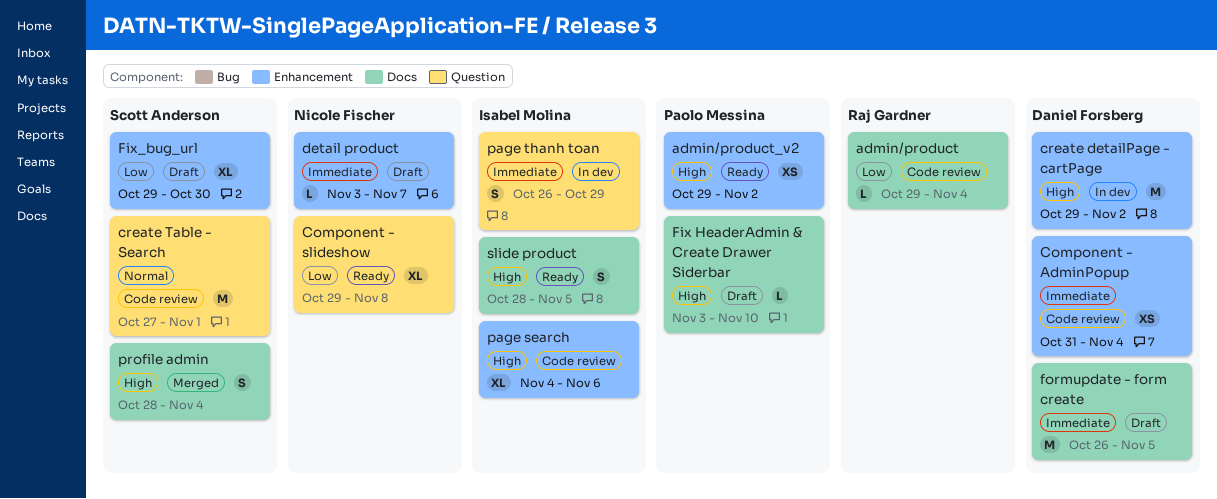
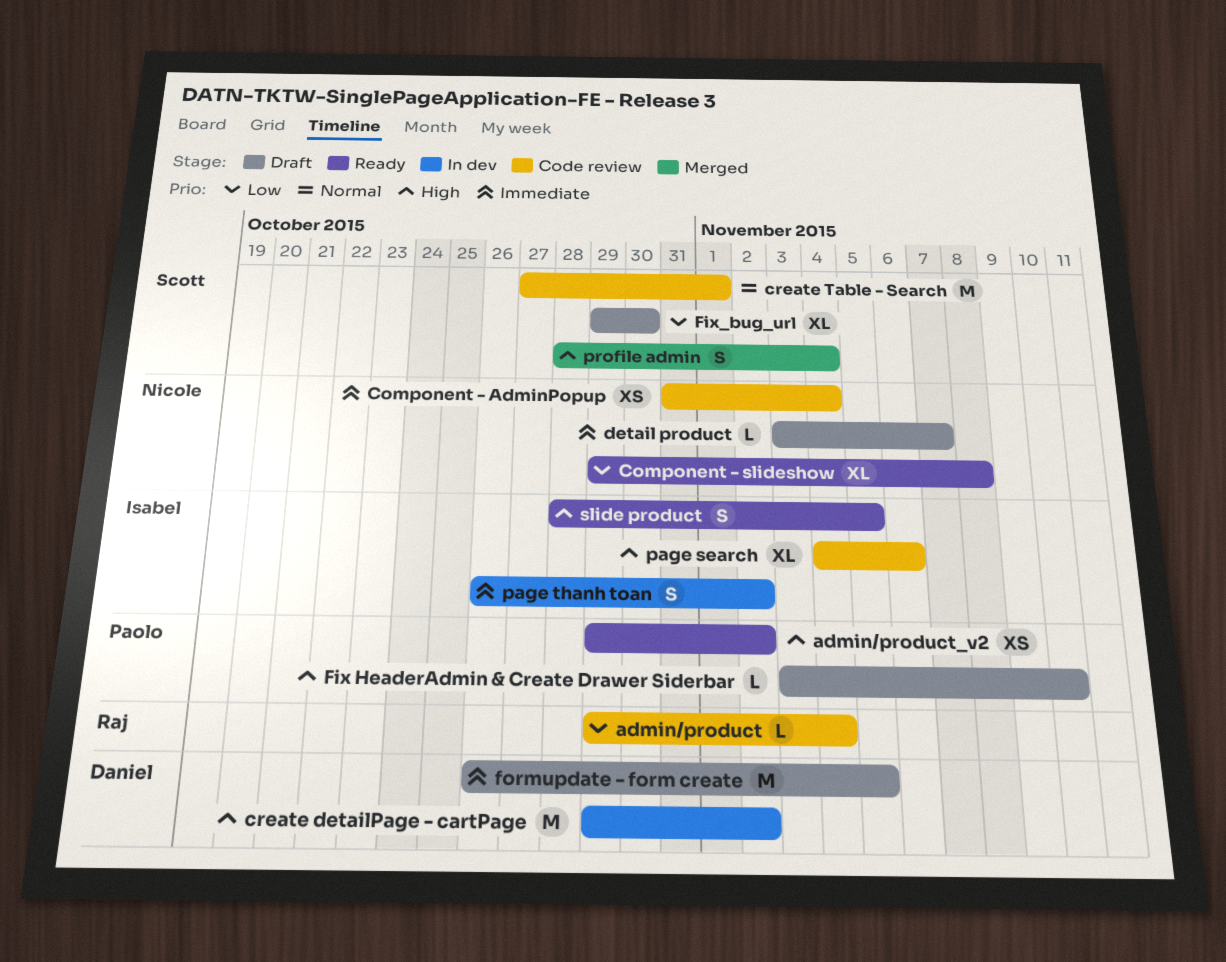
Component - AdminPopup, owner: Daniel Forsberg -> Nicole Fischer
page thanh toan, due: Oct 29 -> Nov 2

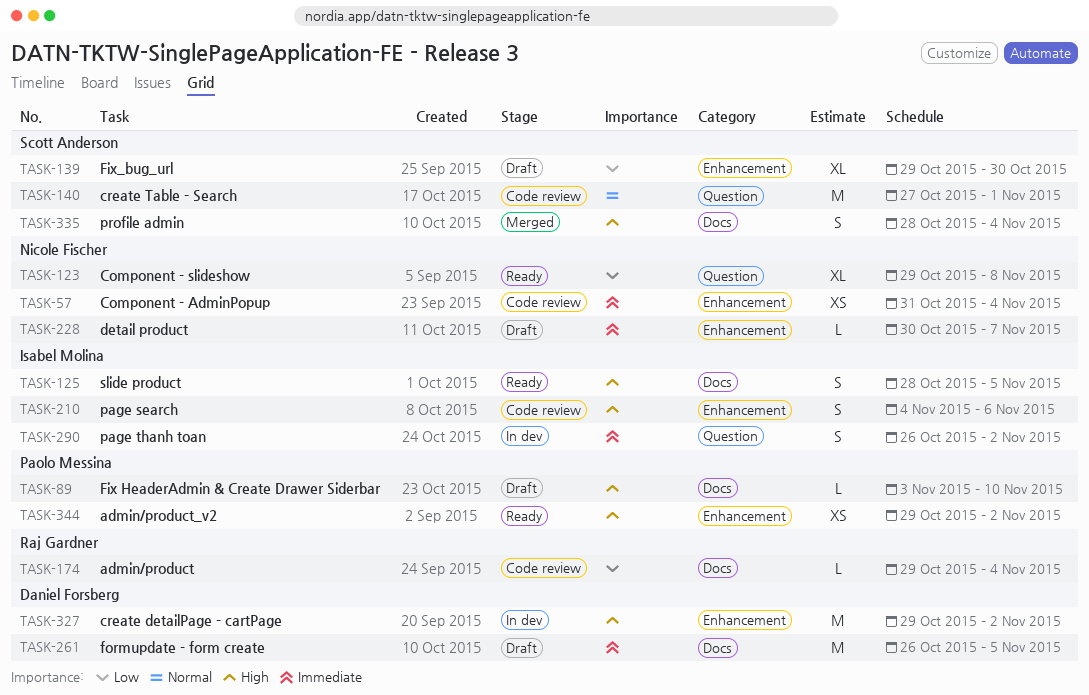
detail product, start: Nov 3 -> Oct 30
page search, estimate: XL -> S

